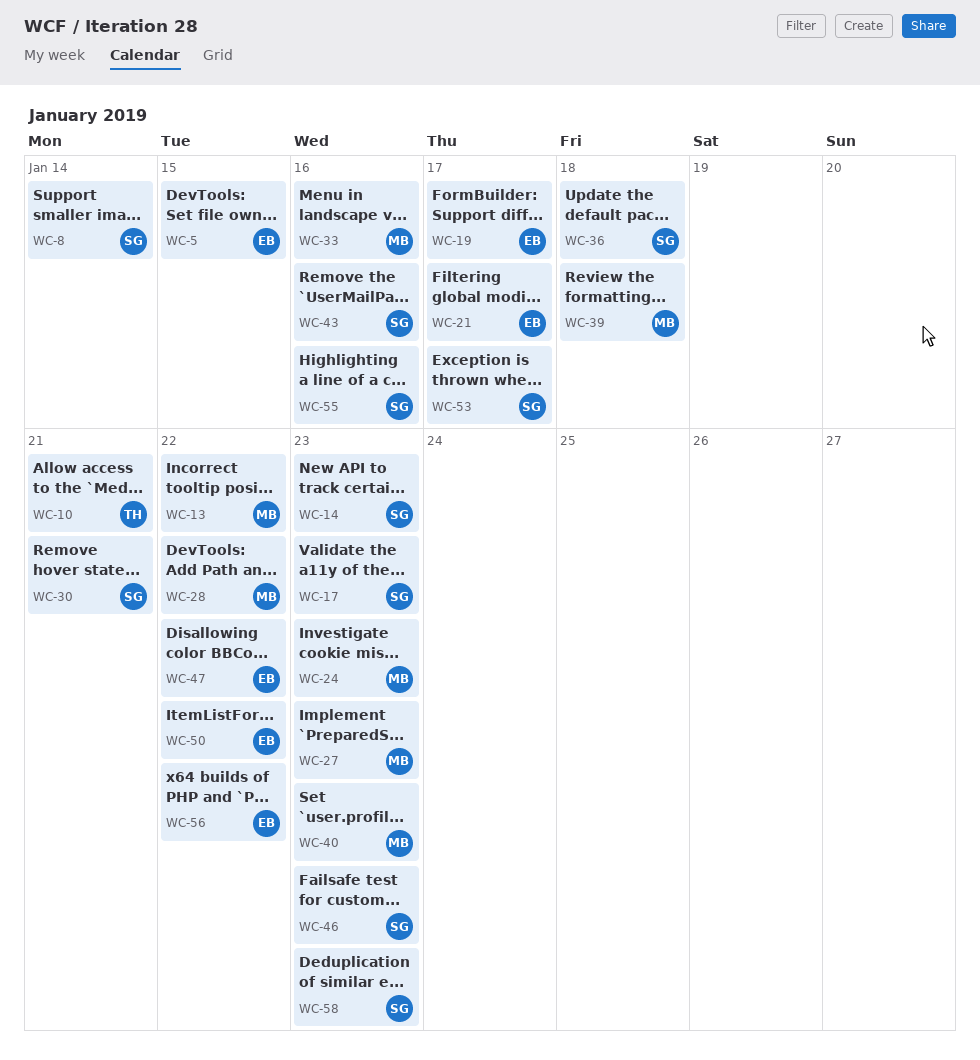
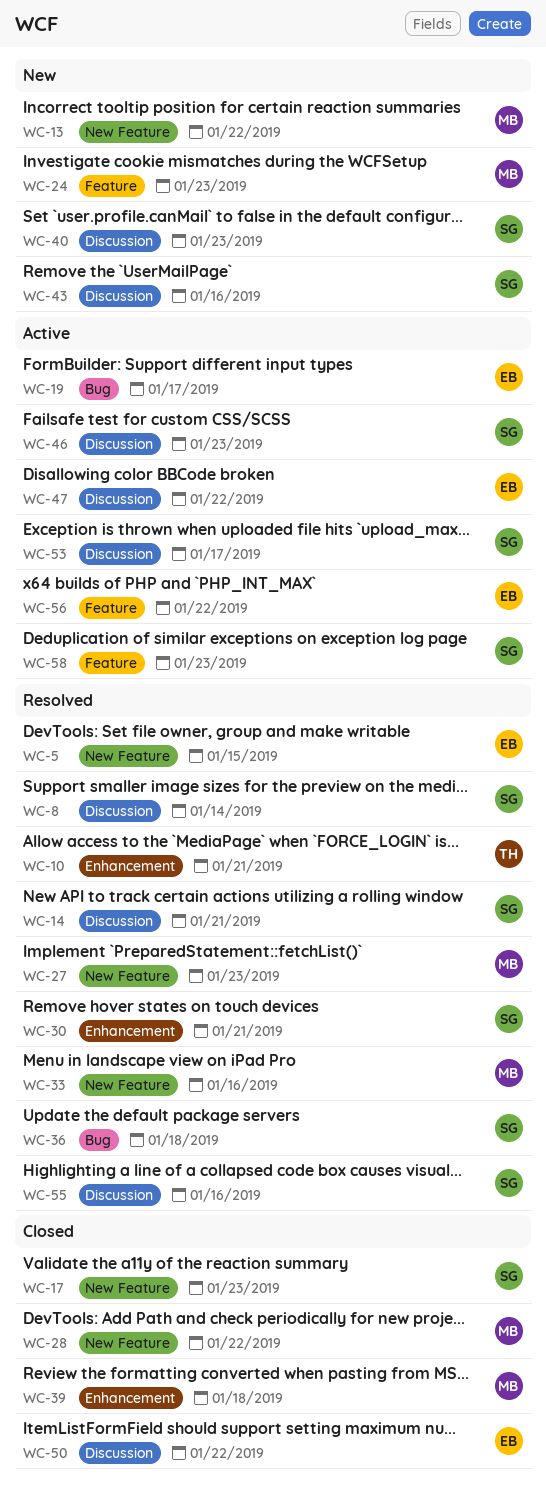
WC-14, due: Jan 23 -> Jan 21
WC-21: present -> none
WC-40, owner: MB -> SG

